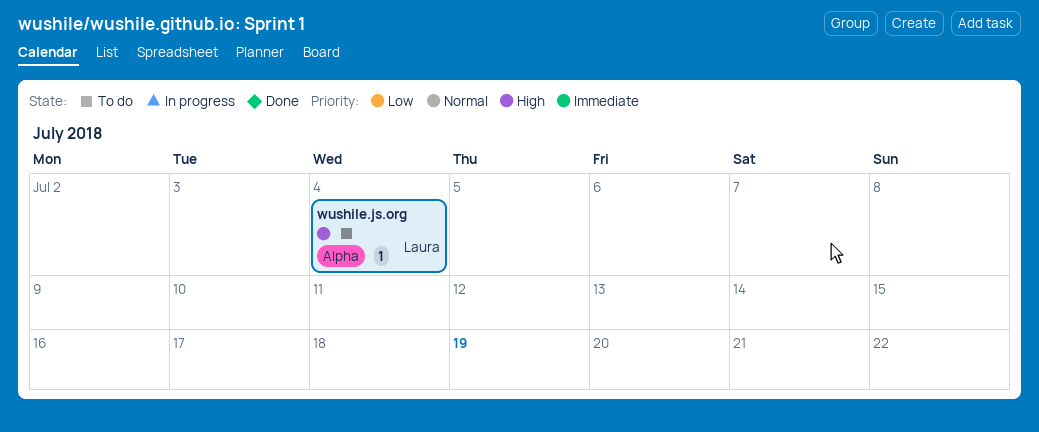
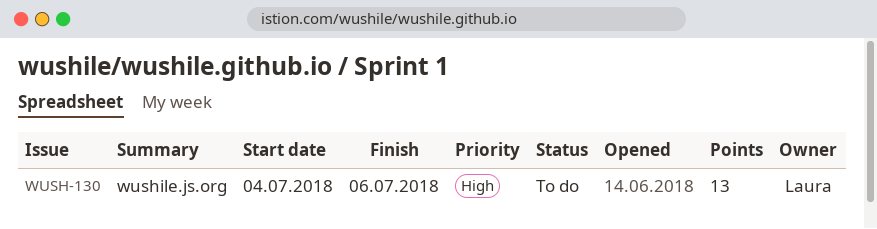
wushile.js.org, estimate: 1 -> 13
wushile.js.org, due: Jul 4 -> Jul 6

